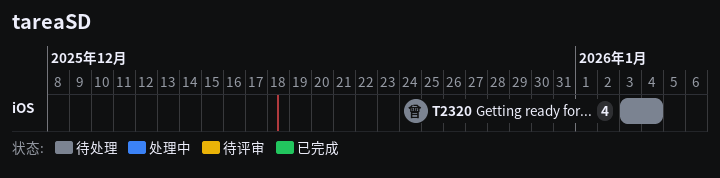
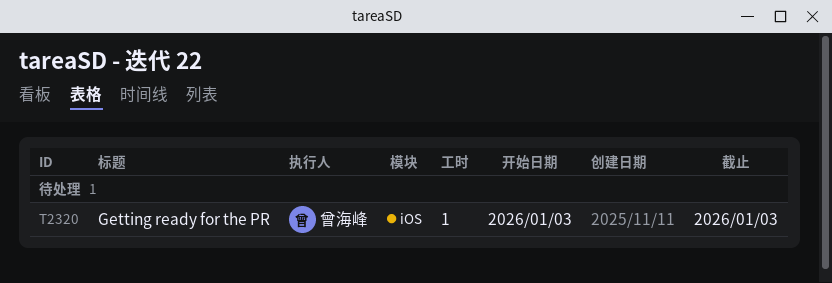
T2320, estimate: 4 -> 1
T2320, due: Jan 4 -> Jan 3

